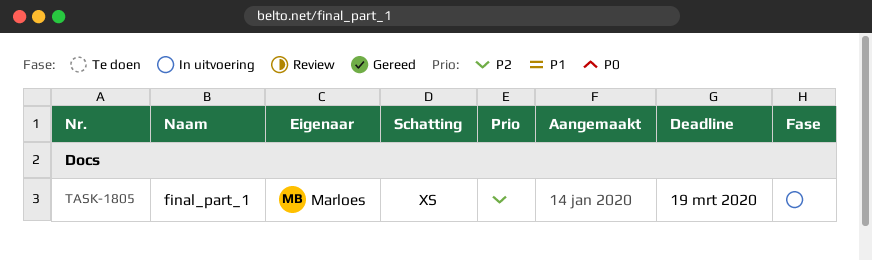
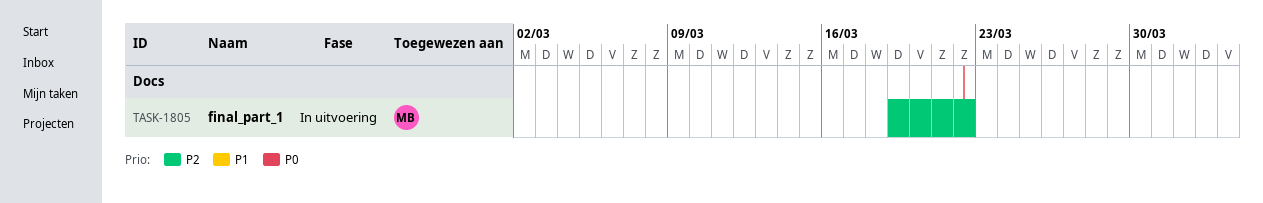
TASK-1805, due: Mar 19 -> Mar 22

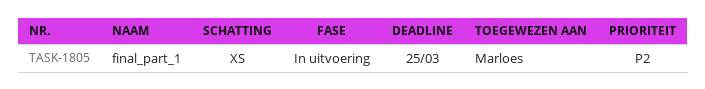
TASK-1805, due: Mar 22 -> Mar 25

